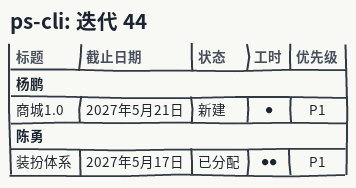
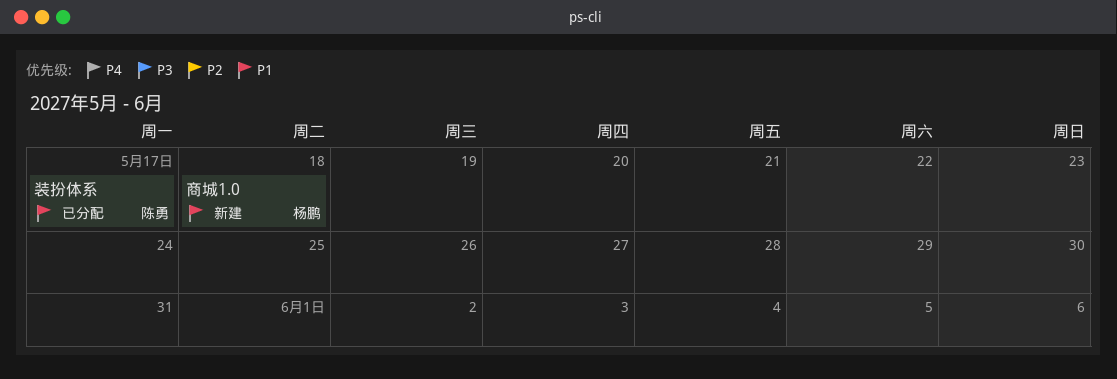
商城1.0, due: May 21 -> May 18

